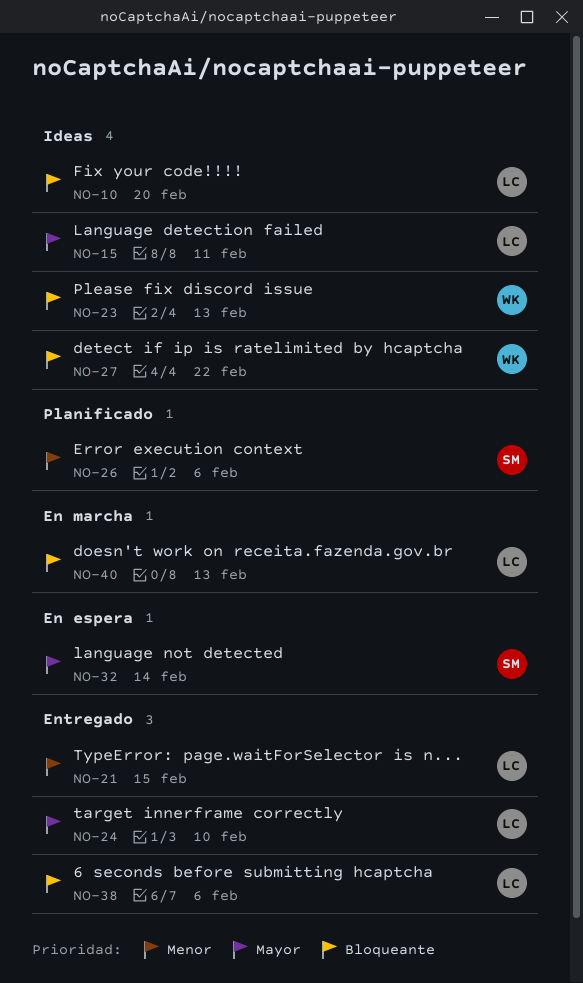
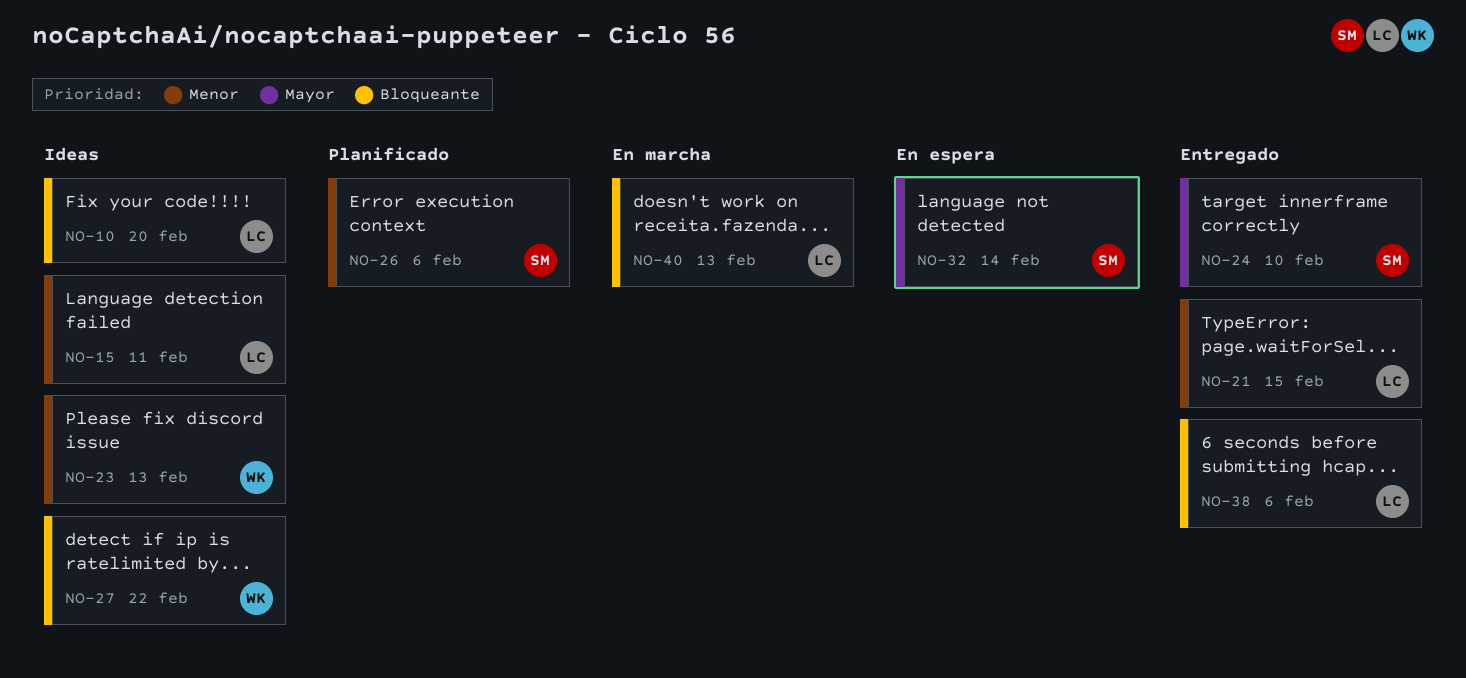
NO-15, priority: Mayor -> Menor
NO-23, priority: Bloqueante -> Menor
NO-24, owner: LC -> SM

